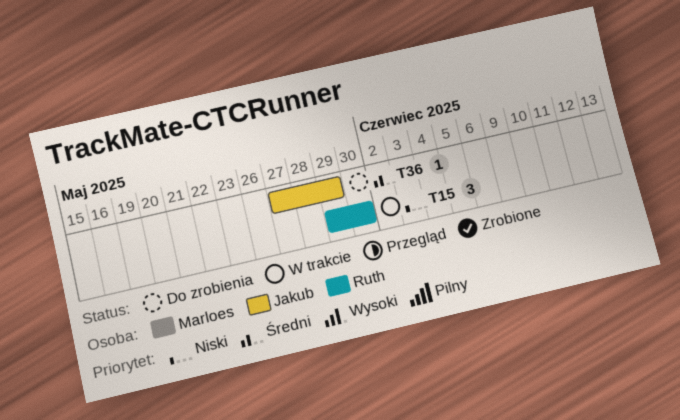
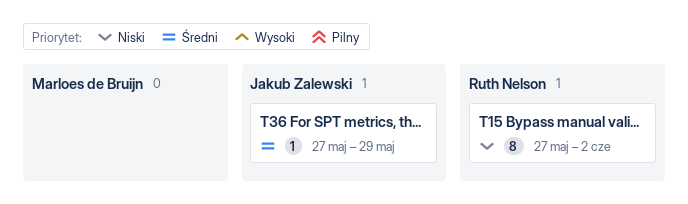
T15, estimate: 3 -> 8
T15, start: May 29 -> May 27
T15, due: May 30 -> Jun 2

